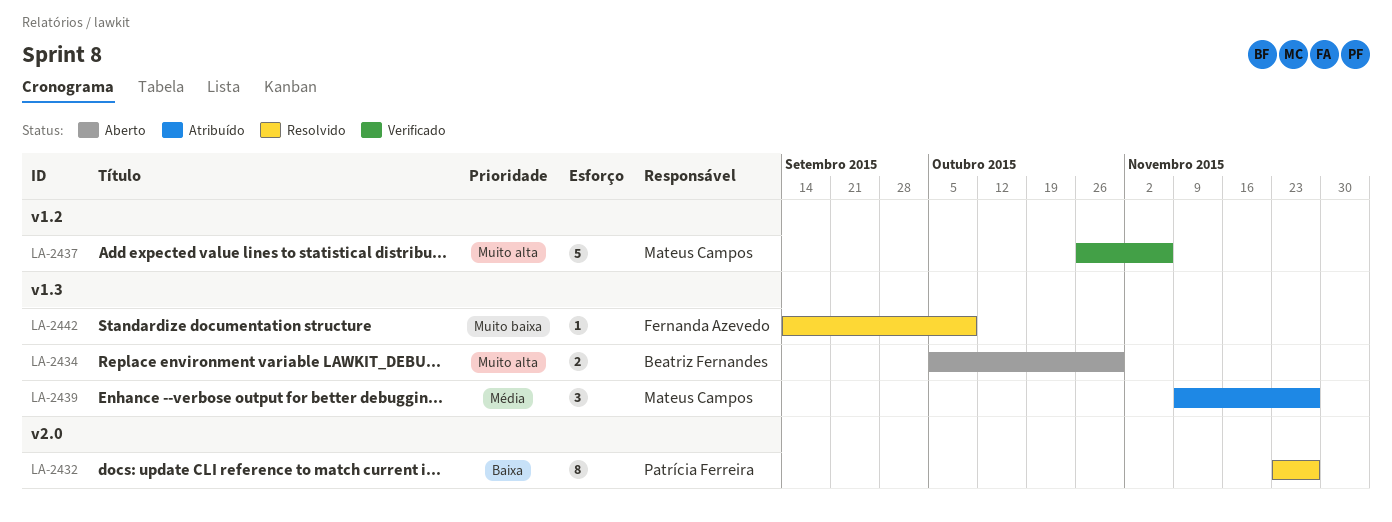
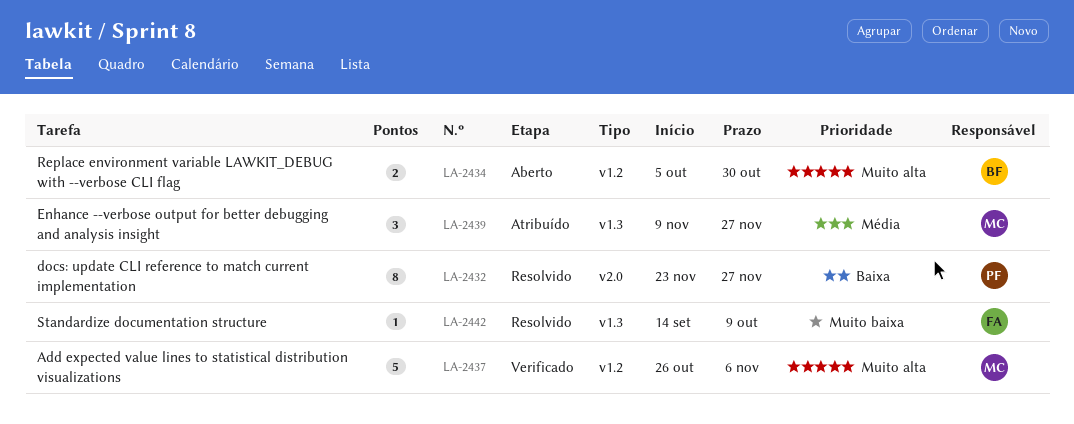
LA-2434, label: v1.3 -> v1.2

